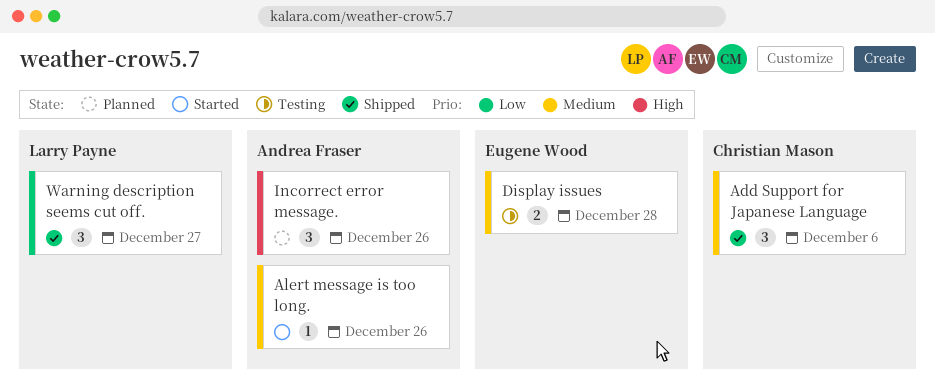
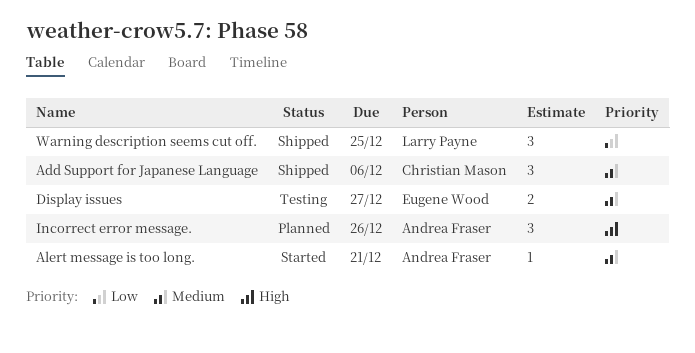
Alert message is too long., due: Dec 26 -> Dec 21
Display issues, due: Dec 28 -> Dec 27
Warning description seems cut off., due: Dec 27 -> Dec 25

